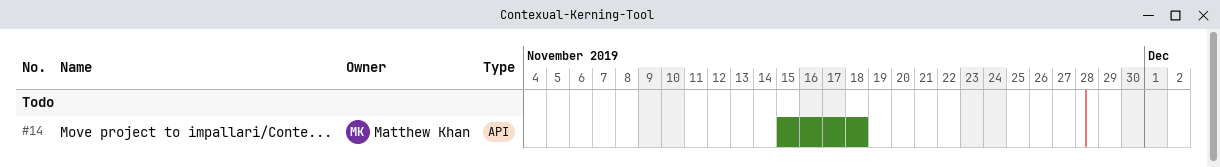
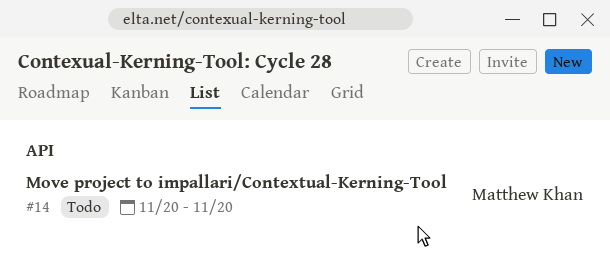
#14, start: Nov 15 -> Nov 20
#14, due: Nov 18 -> Nov 20

